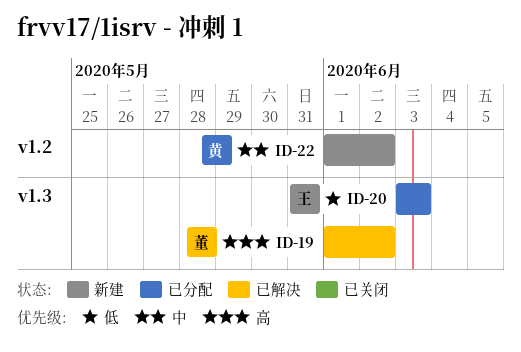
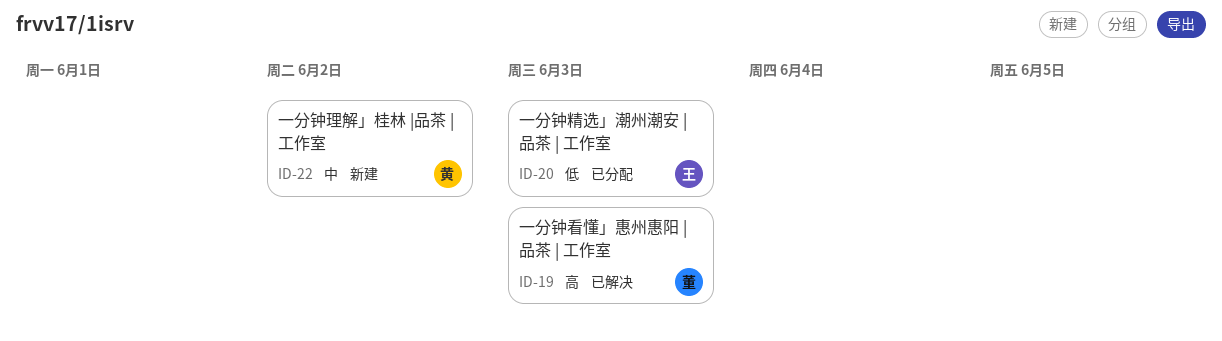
ID-19, due: Jun 2 -> Jun 3

